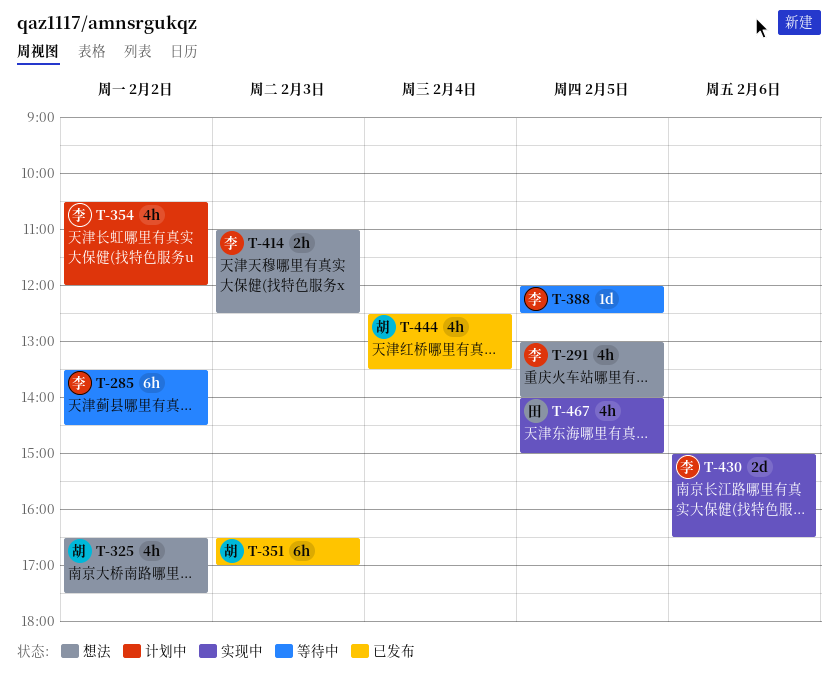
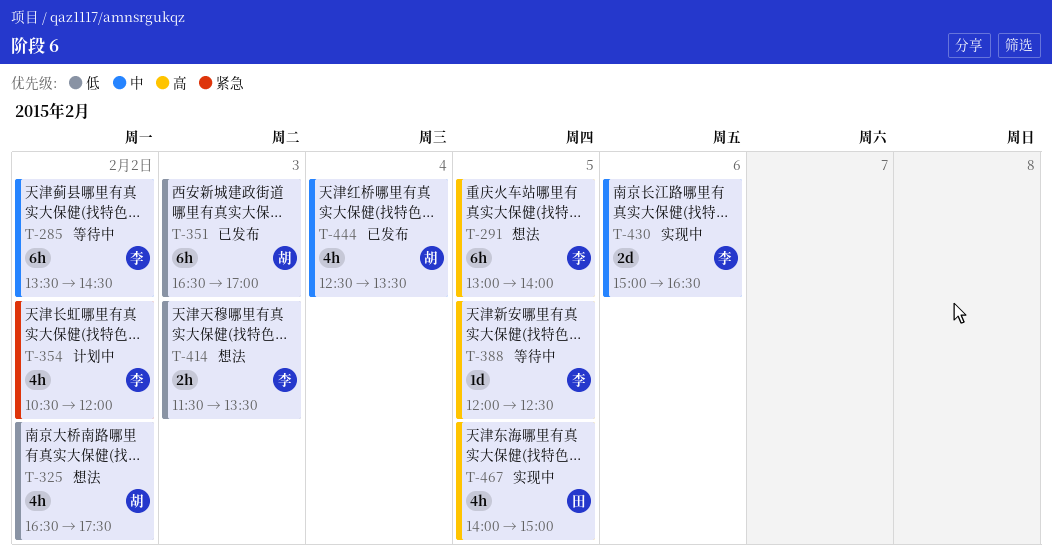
T-291, estimate: 4h -> 6h
T-414, begins: 11:00 -> 11:30
T-414, ends: 12:30 -> 13:30

